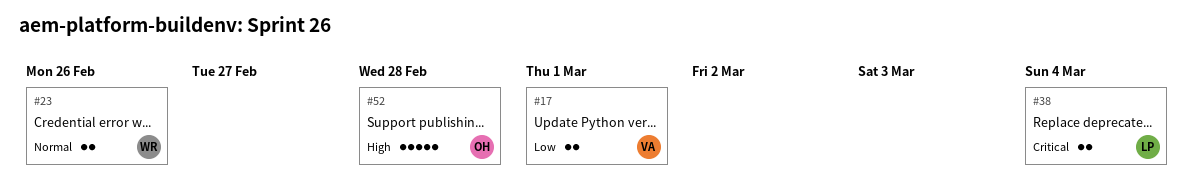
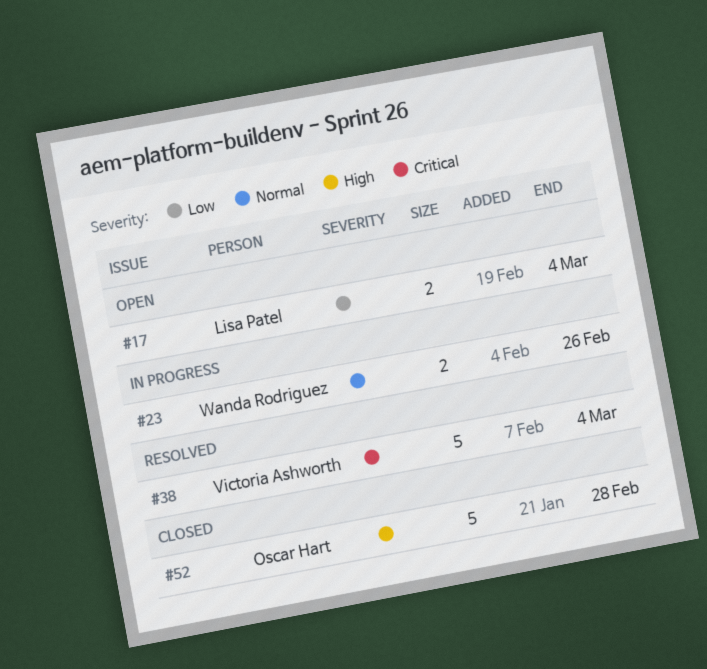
#17, owner: Victoria Ashworth -> Lisa Patel
#17, due: Mar 1 -> Mar 4
#38, owner: Lisa Patel -> Victoria Ashworth
#38, estimate: 2 -> 5

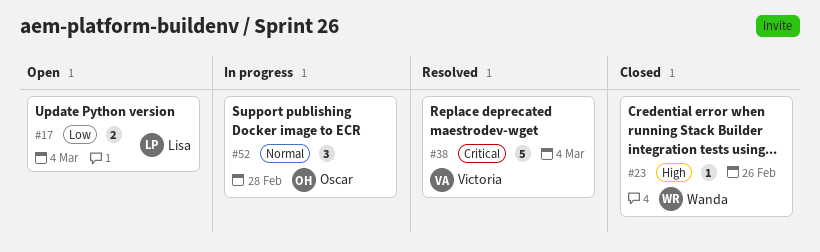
#23, status: In progress -> Closed
#23, priority: Normal -> High
#23, estimate: 2 -> 1
#52, status: Closed -> In progress
#52, priority: High -> Normal
#52, estimate: 5 -> 3

